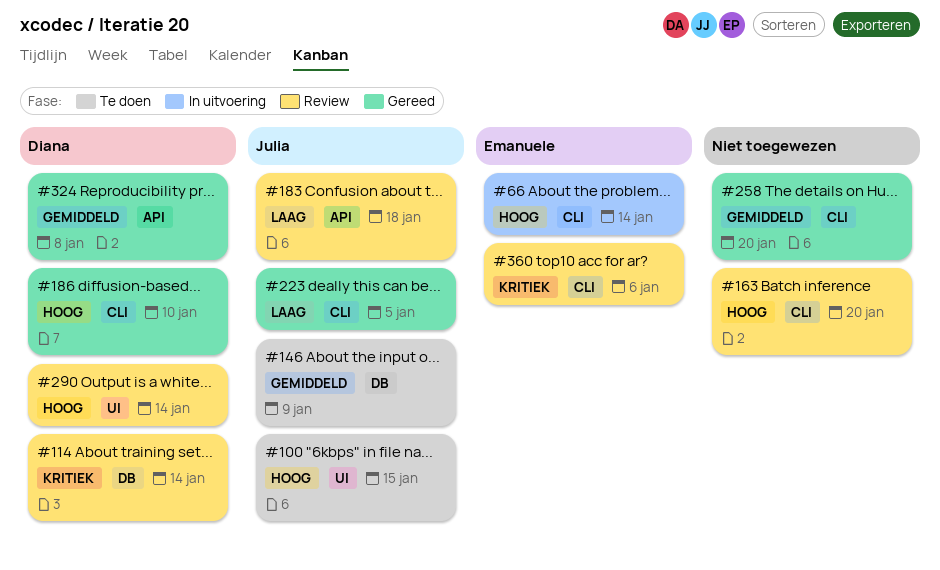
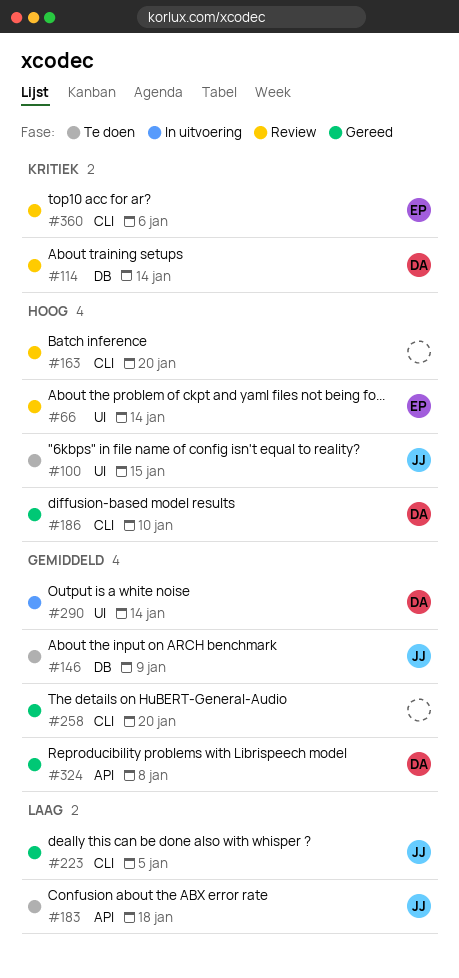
#66, status: In uitvoering -> Review
#66, label: CLI -> UI
#183, status: Review -> Te doen
#290, status: Review -> In uitvoering
#290, priority: Hoog -> Gemiddeld

